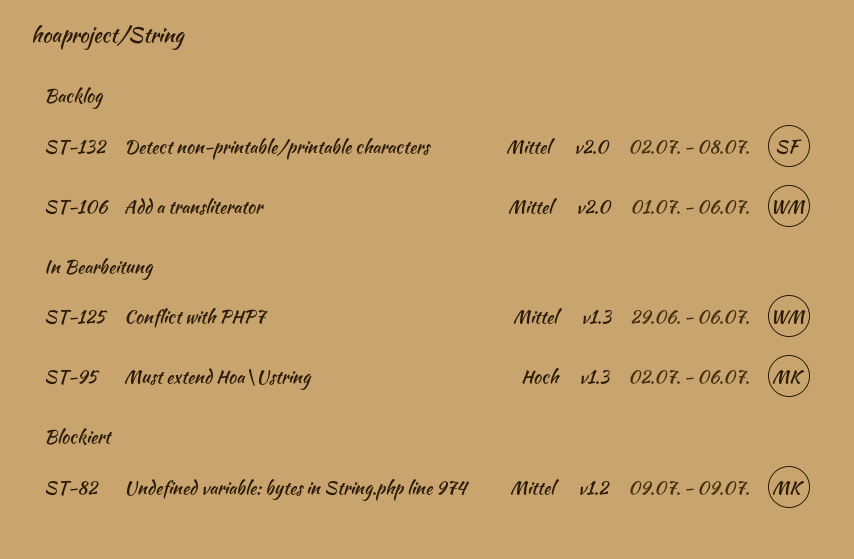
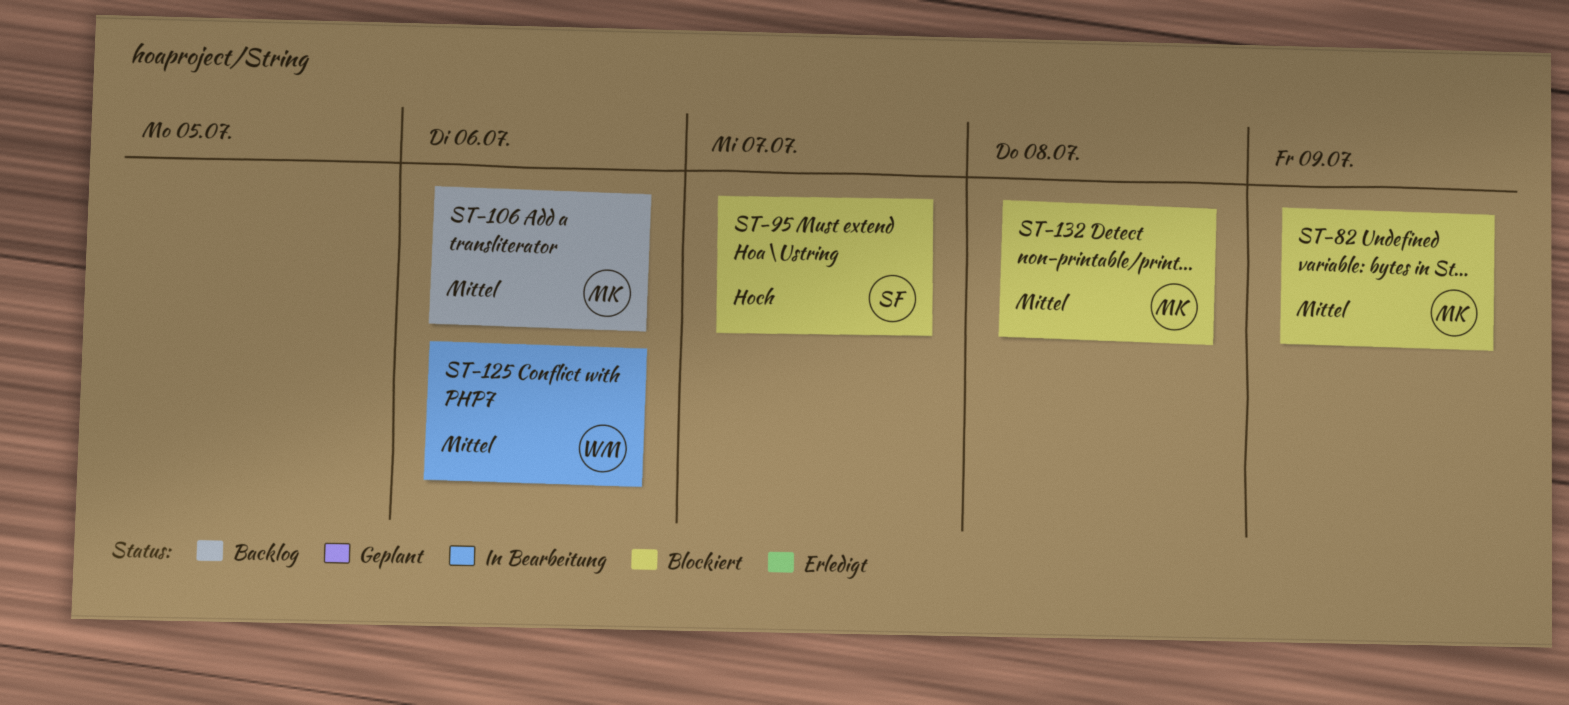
ST-95, status: In Bearbeitung -> Blockiert
ST-95, owner: MK -> SF
ST-95, due: Jul 6 -> Jul 7
ST-106, owner: WM -> MK
ST-132, status: Backlog -> Blockiert
ST-132, owner: SF -> MK

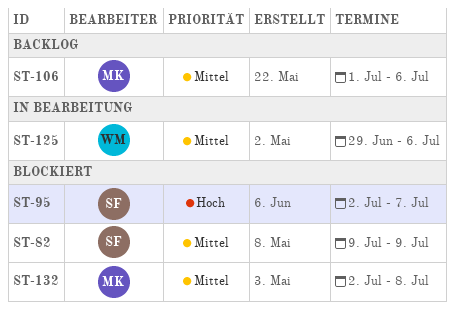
ST-82, owner: MK -> SF

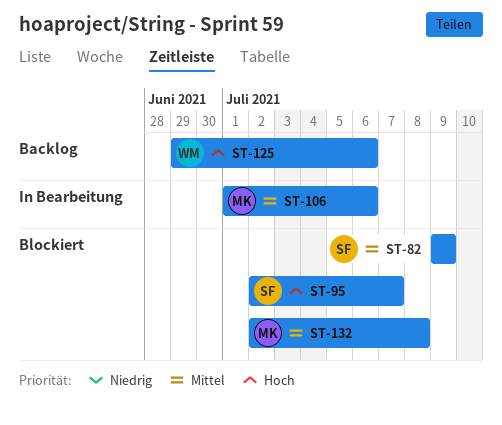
ST-106, status: Backlog -> In Bearbeitung
ST-125, status: In Bearbeitung -> Backlog
ST-125, priority: Mittel -> Hoch

